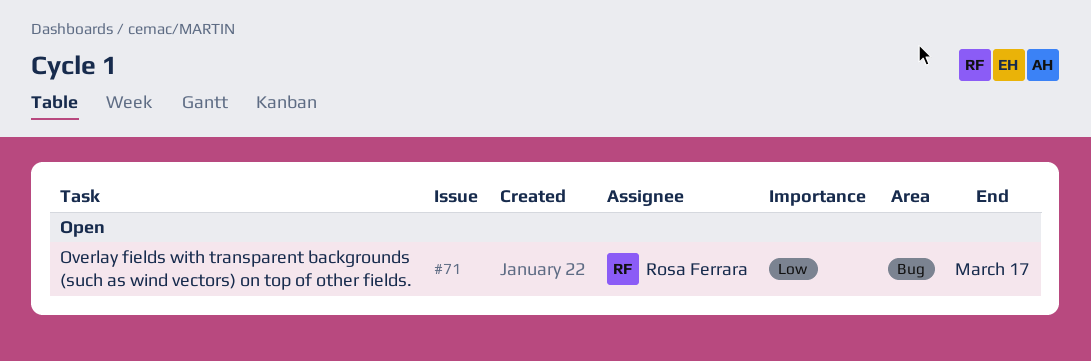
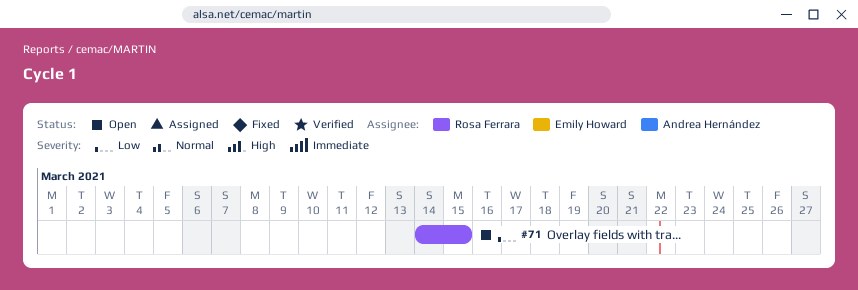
#71, due: Mar 17 -> Mar 15

